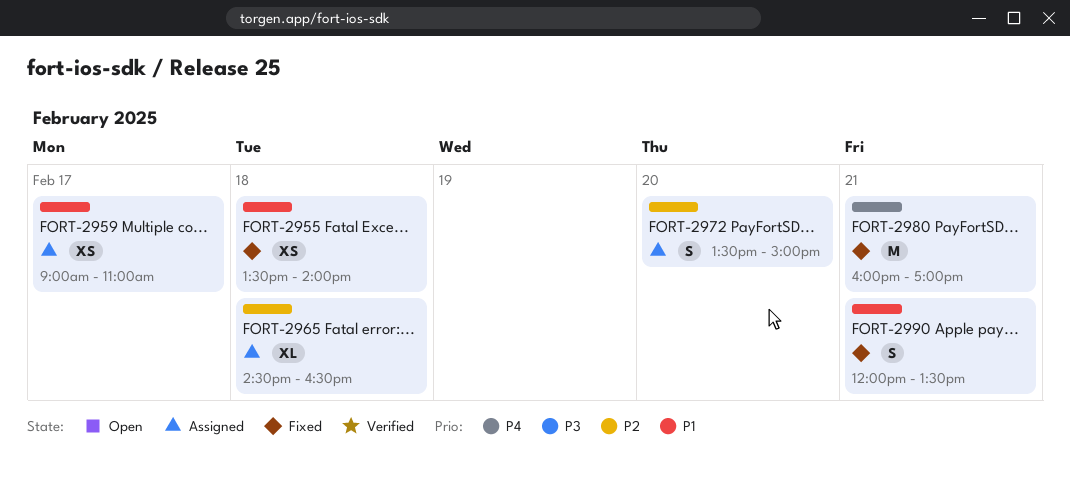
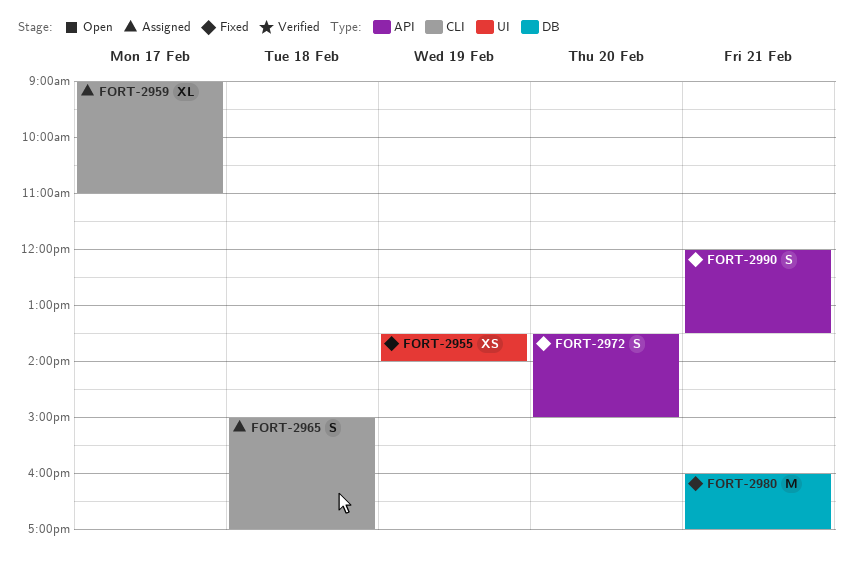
FORT-2955, day: Feb 18 -> Feb 19
FORT-2959, estimate: XS -> XL
FORT-2965, estimate: XL -> S
FORT-2965, begins: 14:30 -> 15:00
FORT-2965, ends: 16:30 -> 17:00
FORT-2972, status: Assigned -> Fixed

